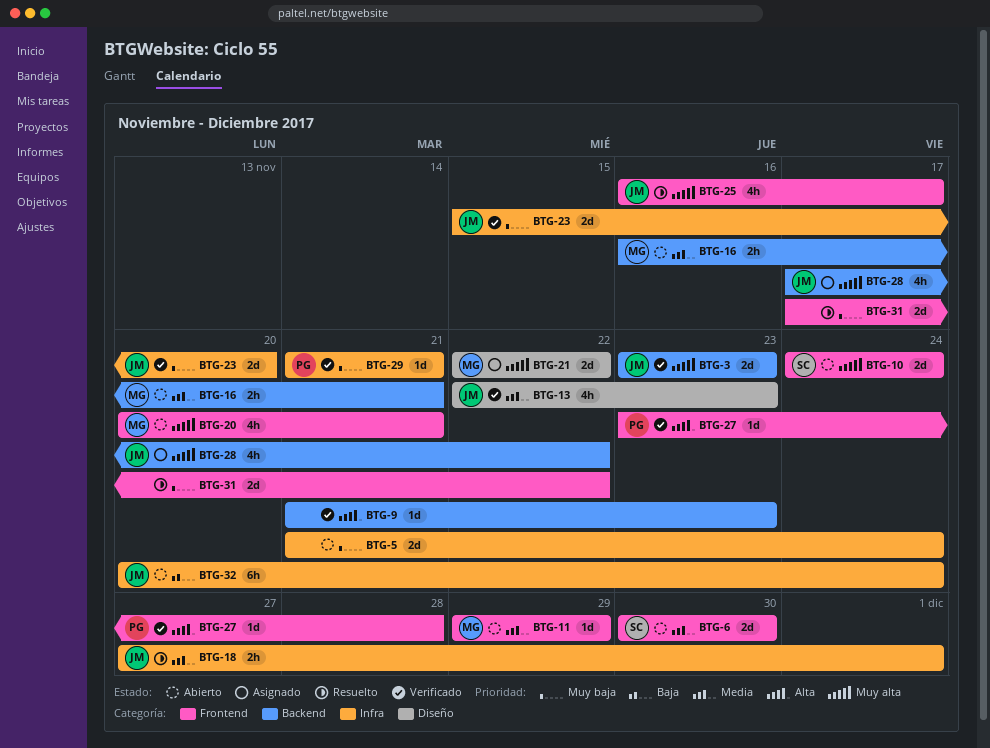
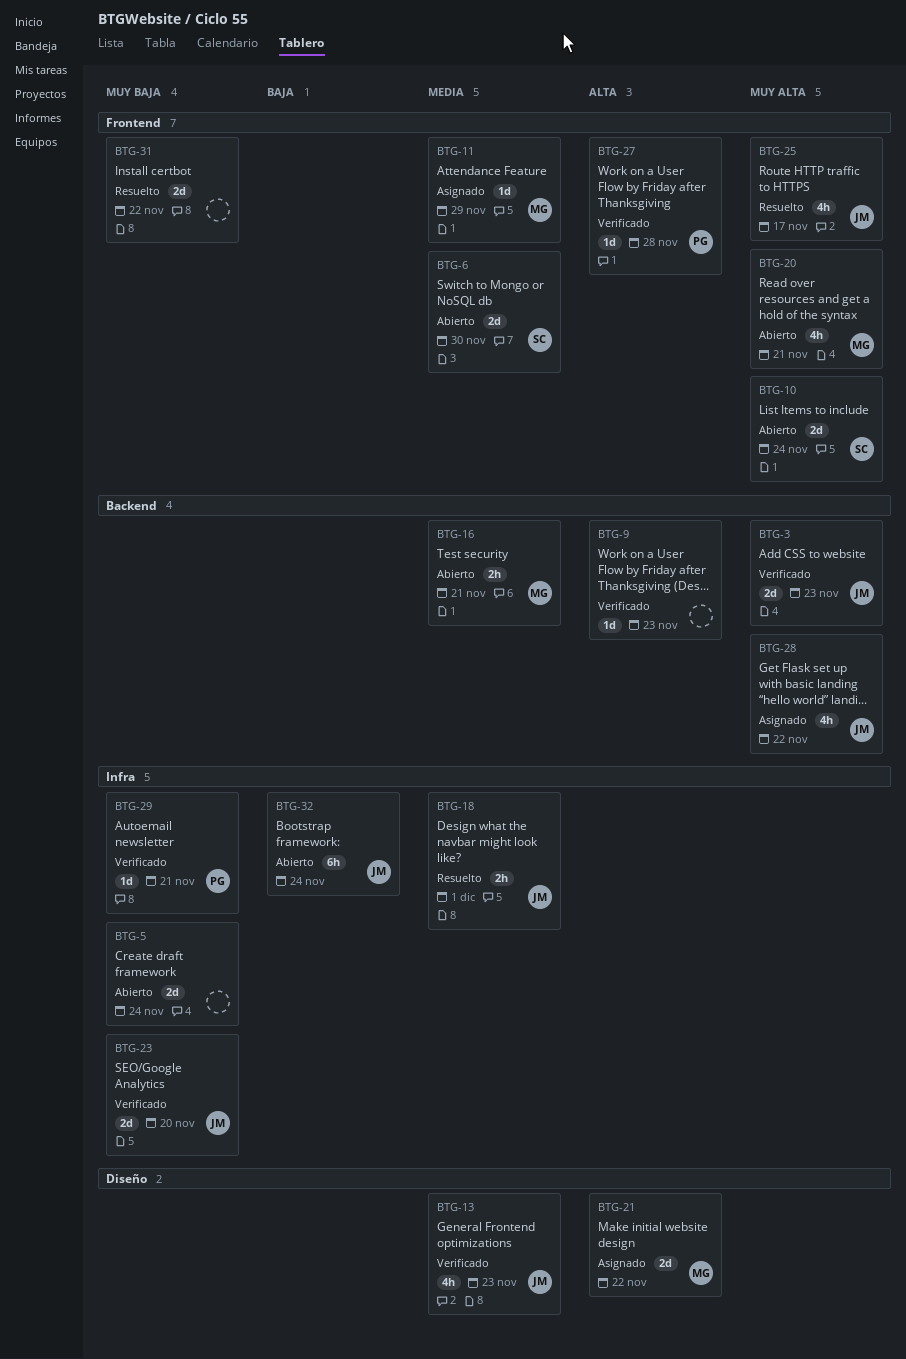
BTG-11, status: Abierto -> Asignado
BTG-21, priority: Muy alta -> Alta

